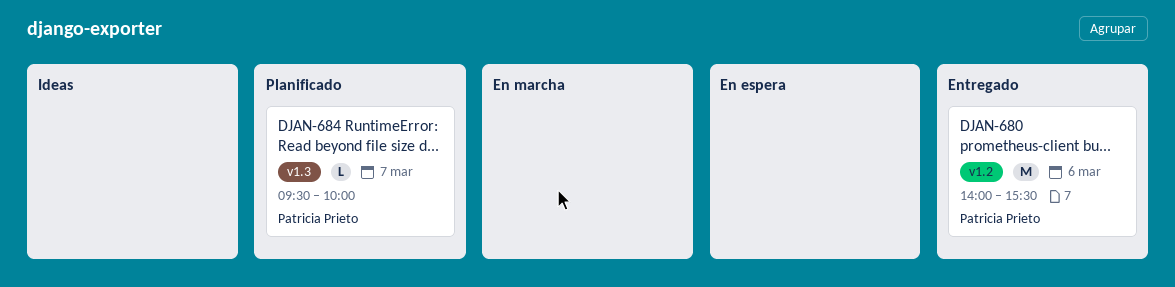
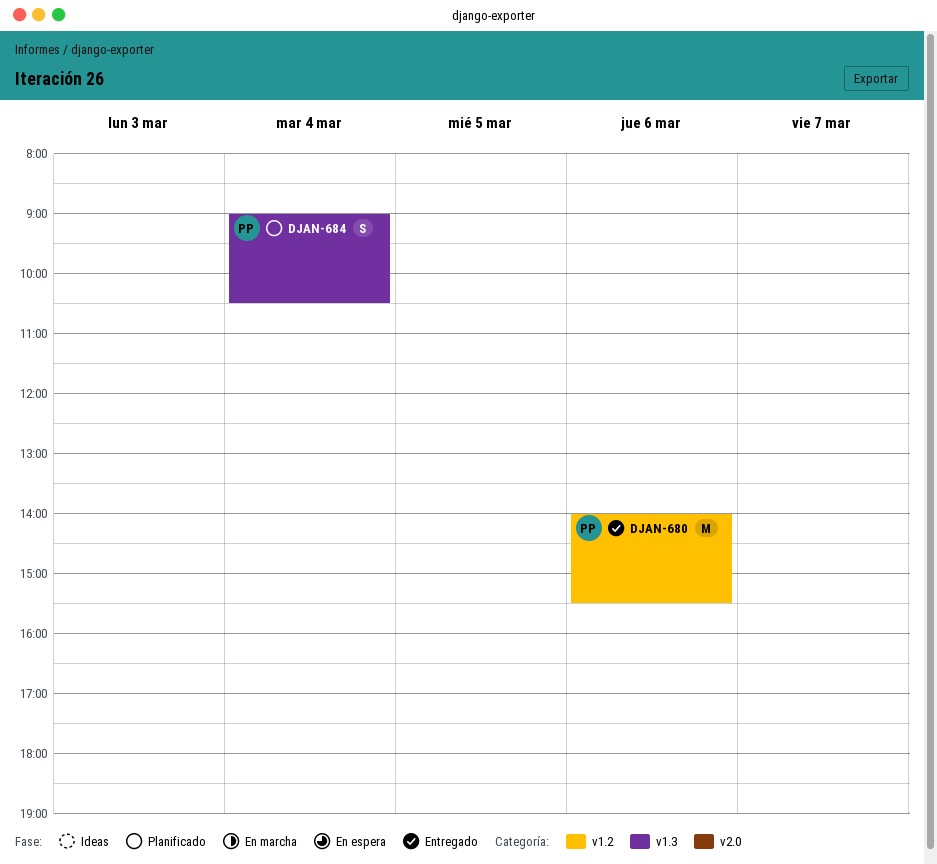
DJAN-684, estimate: L -> S
DJAN-684, day: Mar 7 -> Mar 4
DJAN-684, begins: 09:30 -> 09:00
DJAN-684, ends: 10:00 -> 10:30

